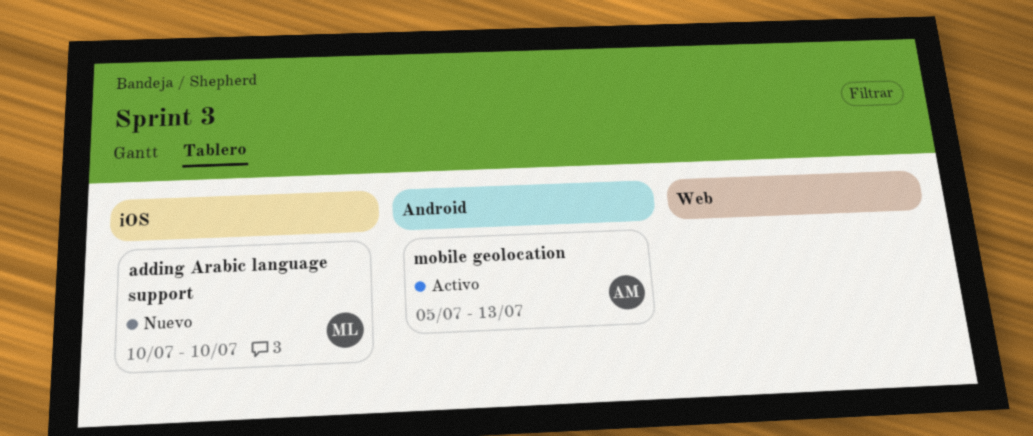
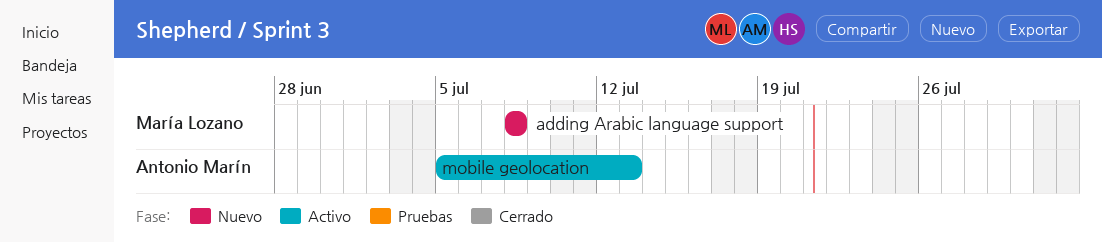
adding Arabic language support, start: Jul 10 -> Jul 8
adding Arabic language support, due: Jul 10 -> Jul 8

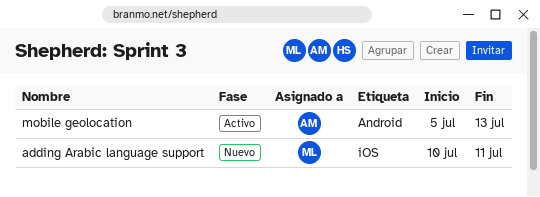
adding Arabic language support, start: Jul 8 -> Jul 10
adding Arabic language support, due: Jul 8 -> Jul 11

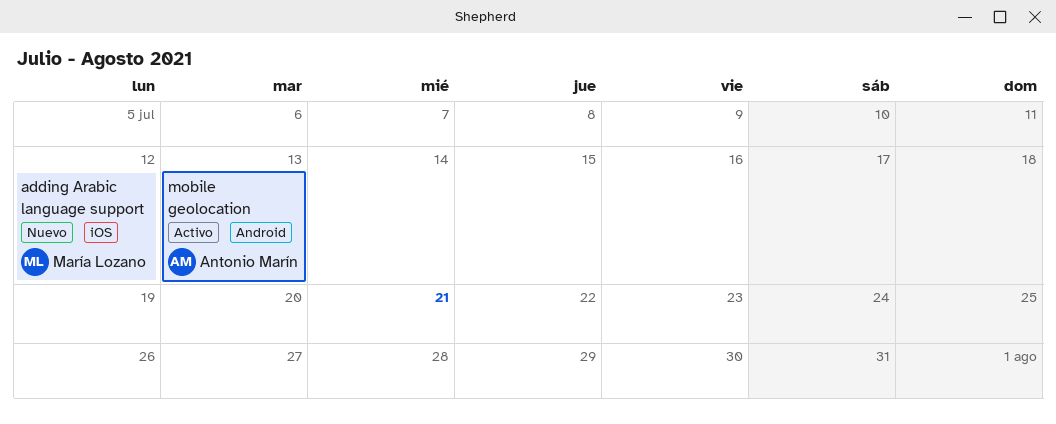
adding Arabic language support, due: Jul 11 -> Jul 12

